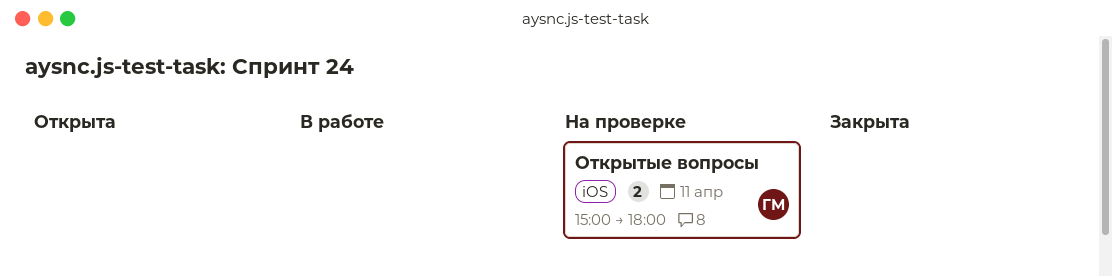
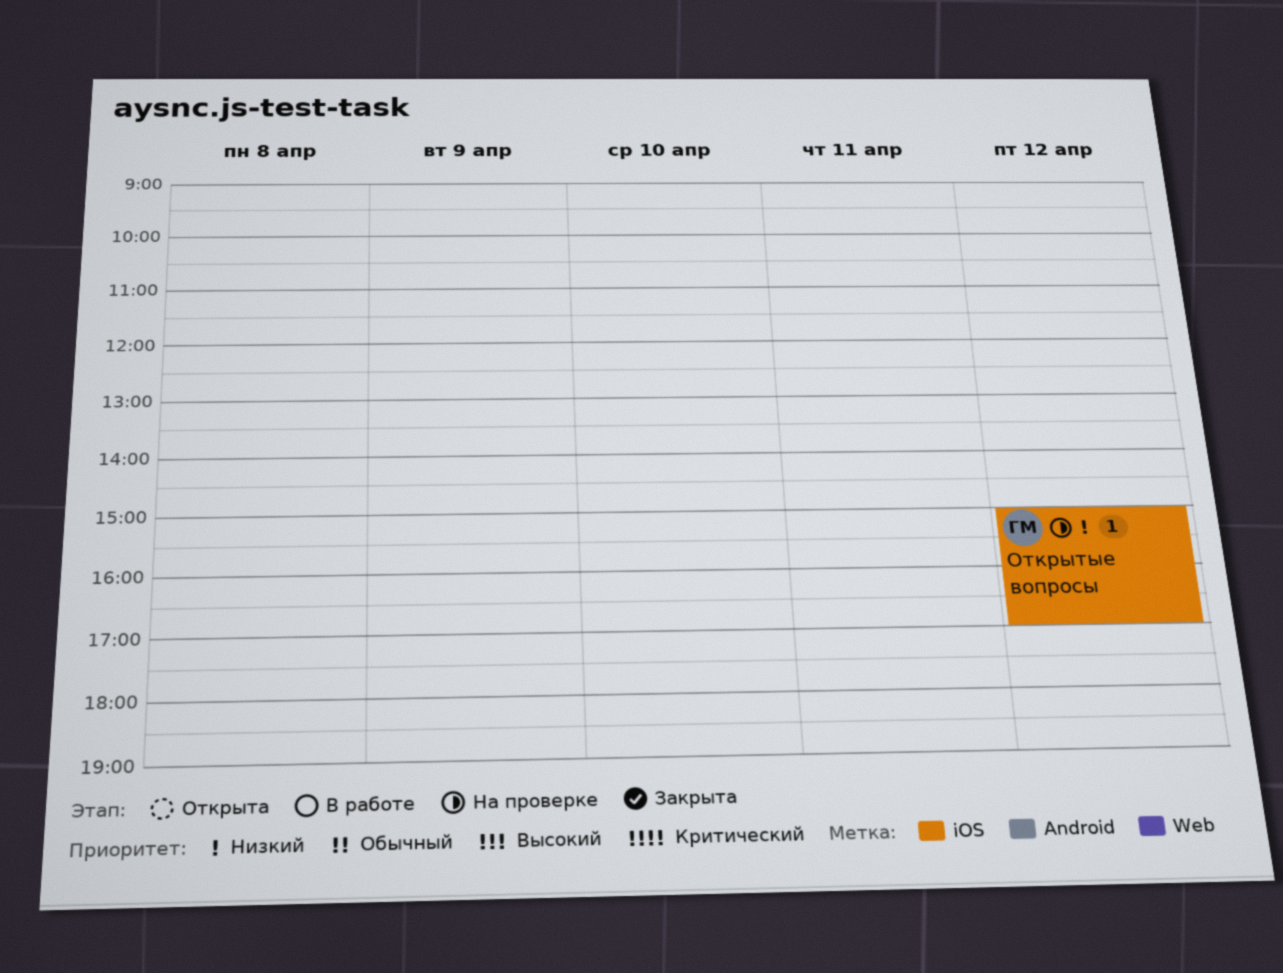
Открытые вопросы, estimate: 2 -> 1
Открытые вопросы, day: Apr 11 -> Apr 12
Открытые вопросы, ends: 18:00 -> 17:00

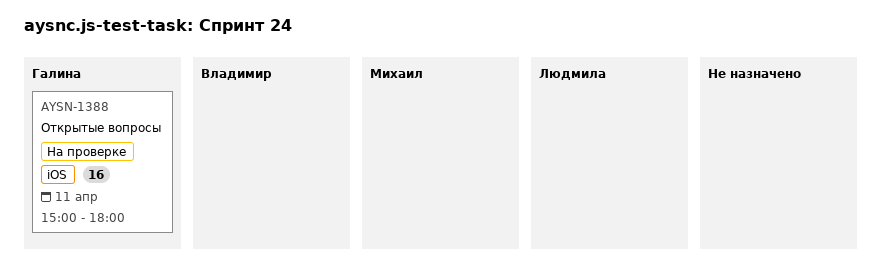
Открытые вопросы, estimate: 1 -> 16
Открытые вопросы, day: Apr 12 -> Apr 11
Открытые вопросы, ends: 17:00 -> 18:00

